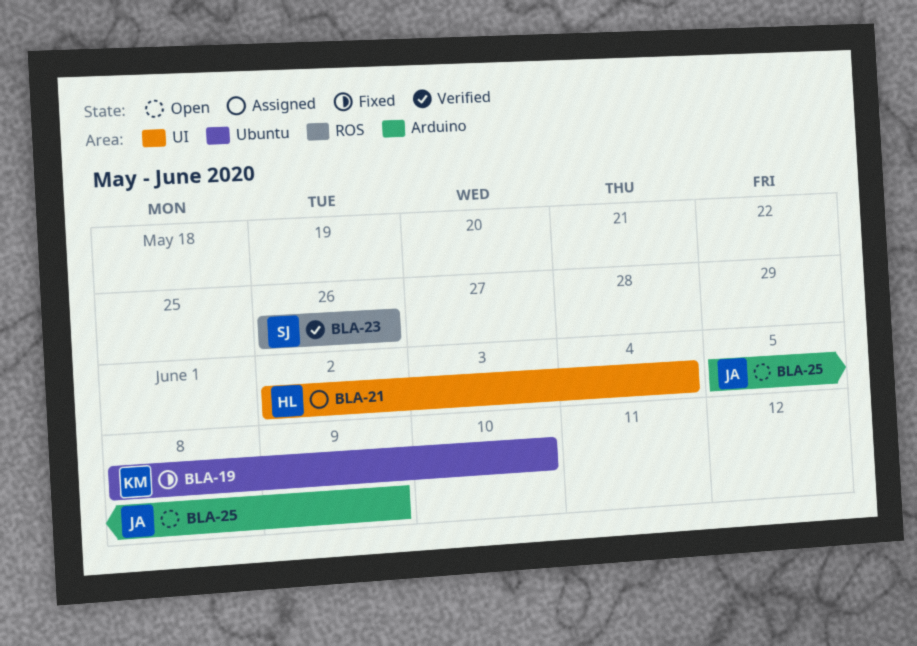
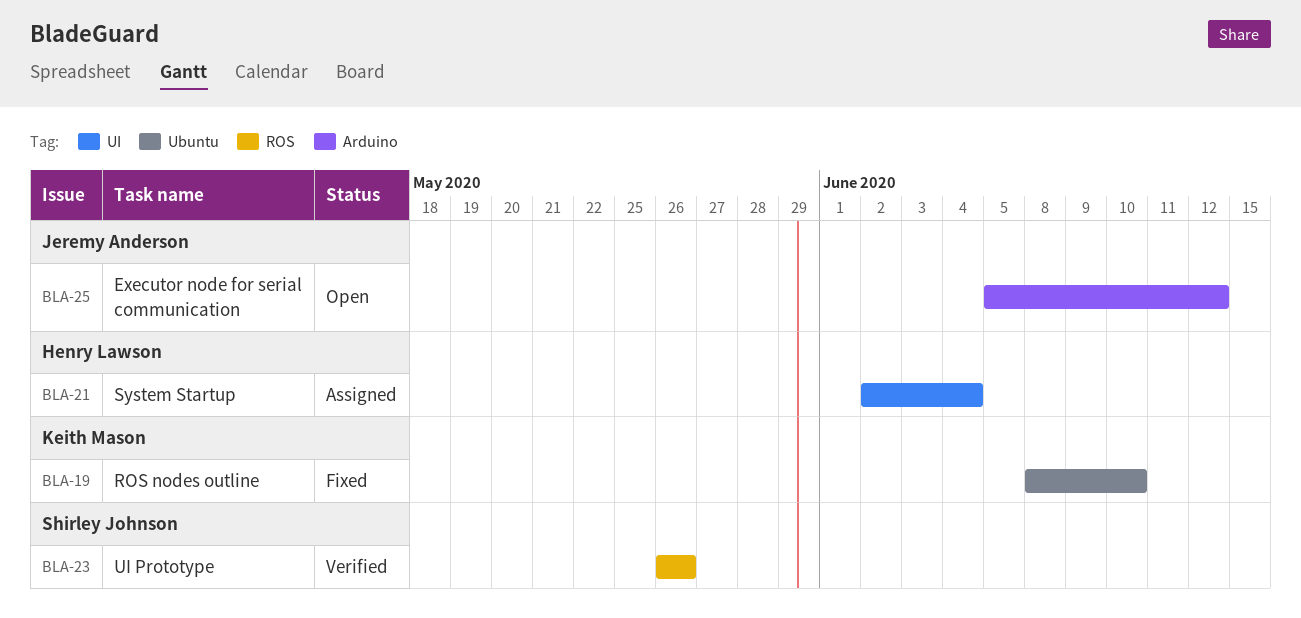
BLA-25, due: Jun 9 -> Jun 12

